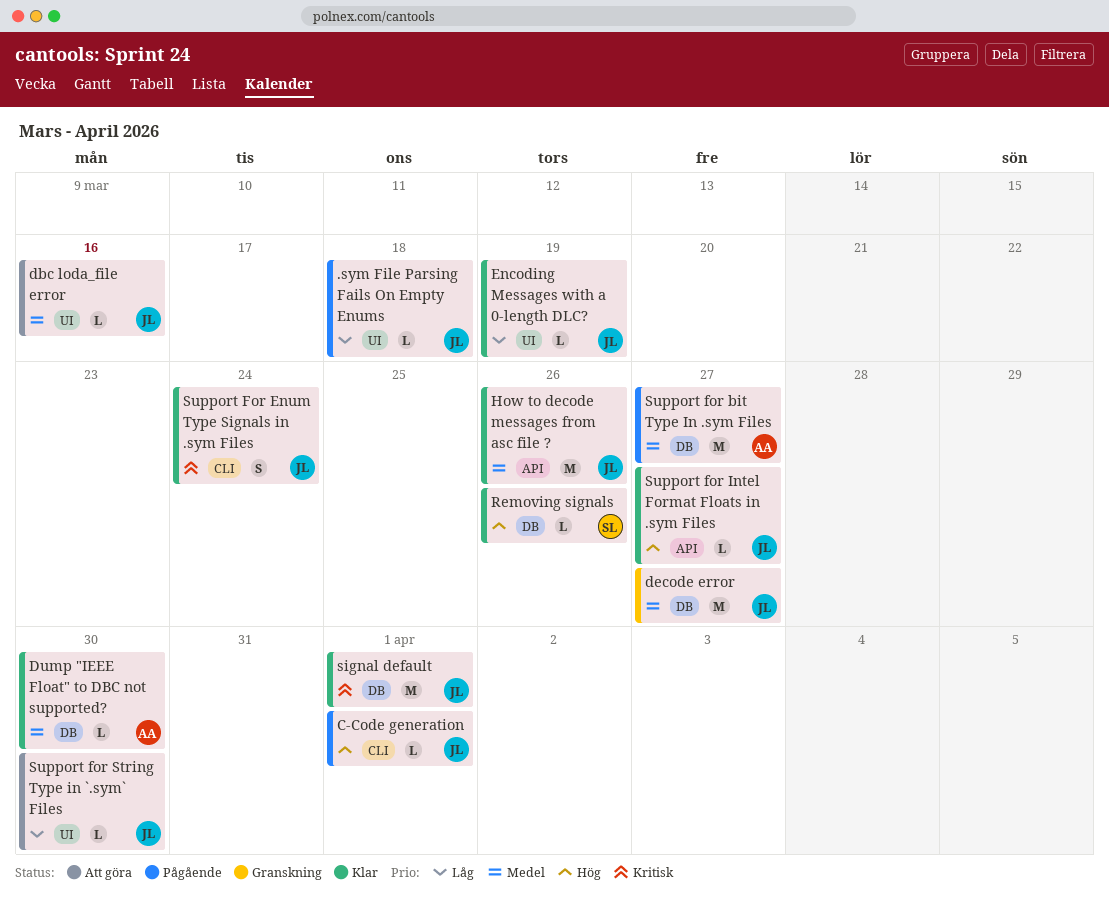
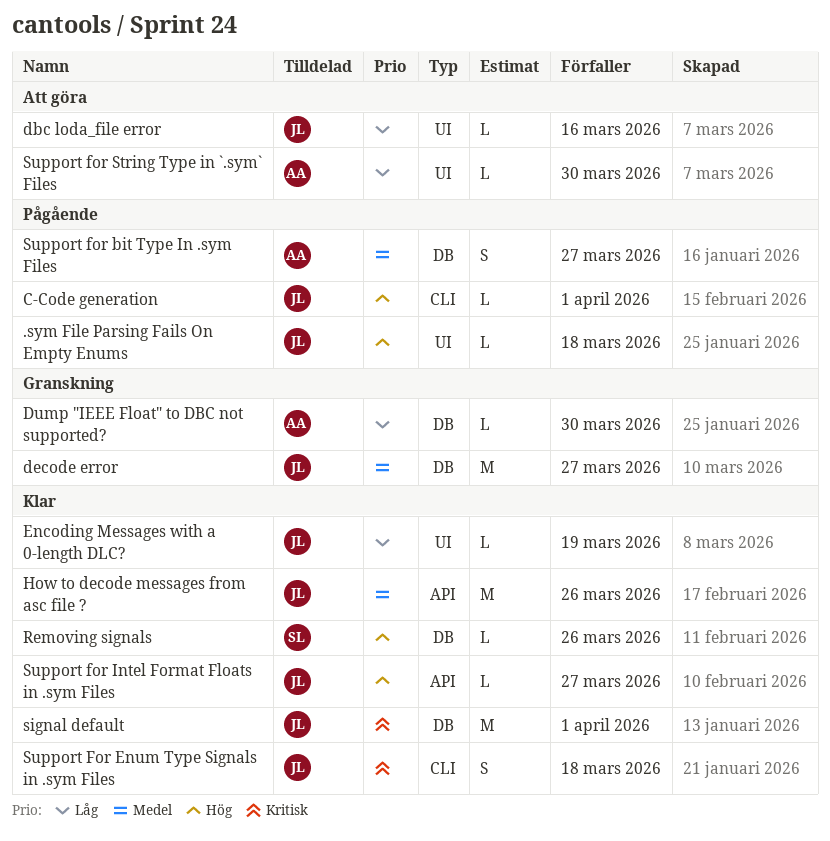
.sym File Parsing Fails On Empty Enums, priority: Låg -> Hög
dbc loda_file error, priority: Medel -> Låg
Dump "IEEE Float" to DBC not supported?, status: Klar -> Granskning
Dump "IEEE Float" to DBC not supported?, priority: Medel -> Låg
Support for bit Type In .sym Files, estimate: M -> S
Support For Enum Type Signals in .sym Files, due: Mar 24 -> Mar 18
Support for String Type in `.sym` Files, owner: JL -> AA

